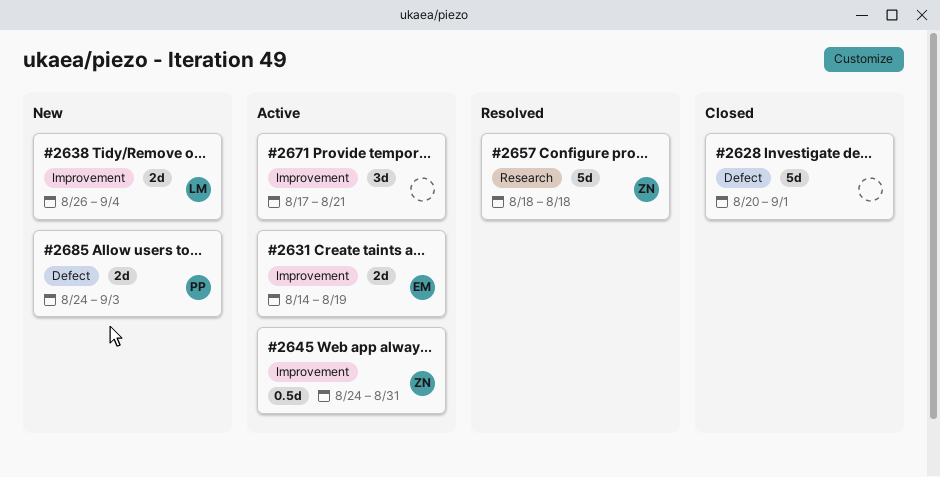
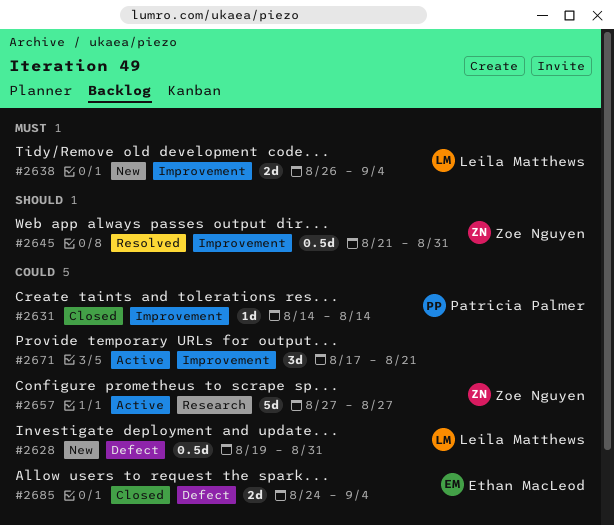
#2628, status: Closed -> New
#2628, owner: none -> Leila Matthews
#2628, estimate: 5d -> 0.5d
#2628, start: Aug 20 -> Aug 19
#2628, due: Sep 1 -> Aug 31
#2631, status: Active -> Closed
#2631, owner: Ethan MacLeod -> Patricia Palmer
#2631, estimate: 2d -> 1d
#2631, due: Aug 19 -> Aug 14
#2645, status: Active -> Resolved
#2645, start: Aug 24 -> Aug 21
#2657, status: Resolved -> Active
#2657, start: Aug 18 -> Aug 27
#2657, due: Aug 18 -> Aug 27
#2685, status: New -> Closed
#2685, owner: Patricia Palmer -> Ethan MacLeod
#2685, due: Sep 3 -> Sep 4

